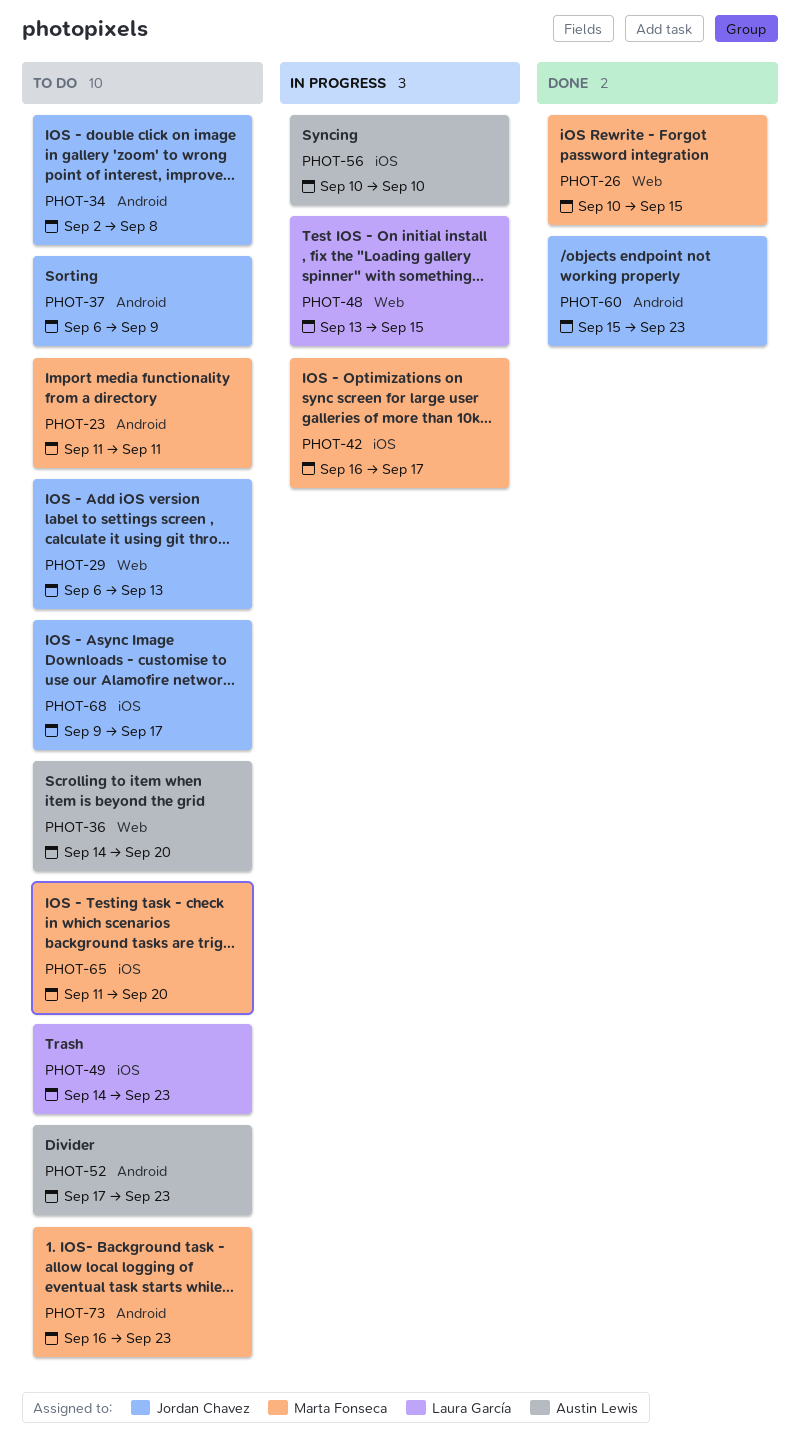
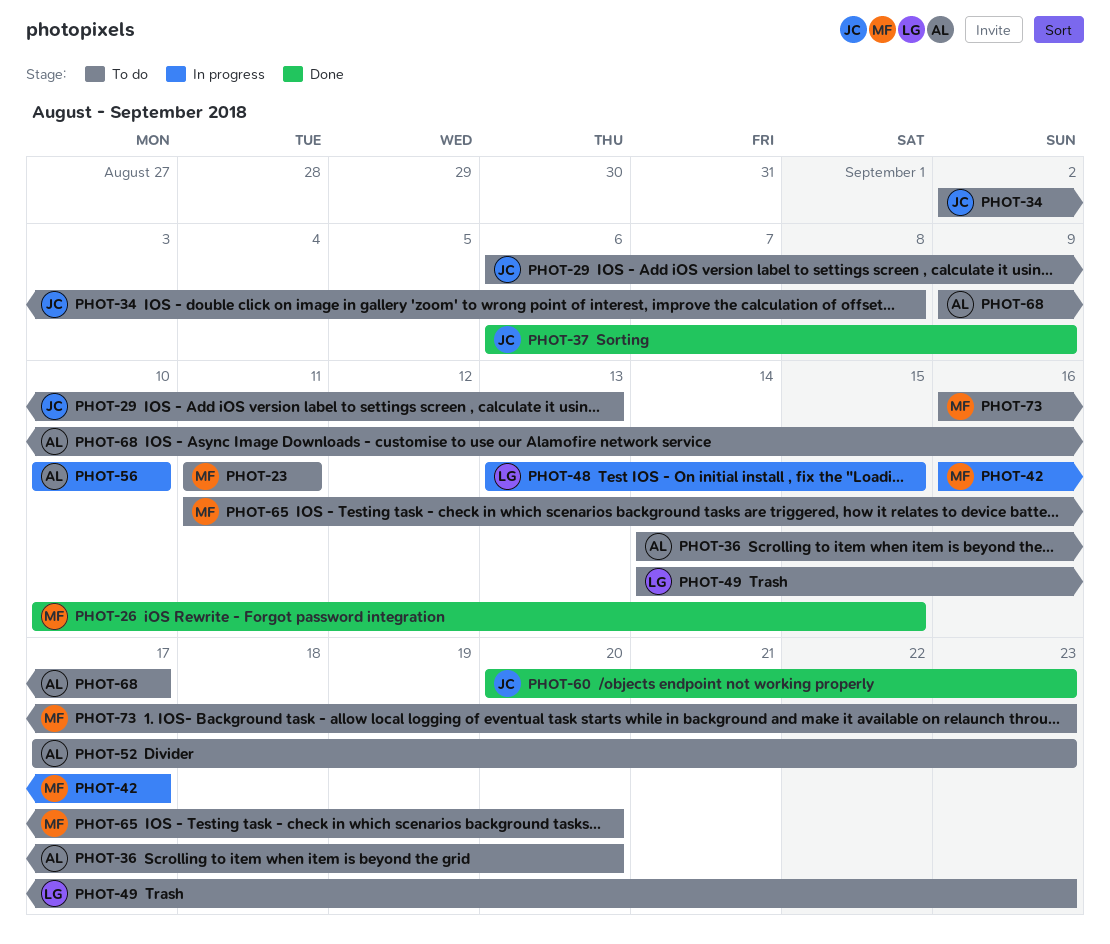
PHOT-37, status: To do -> Done
PHOT-60, start: Sep 15 -> Sep 20
PHOT-68, owner: Jordan Chavez -> Austin Lewis

